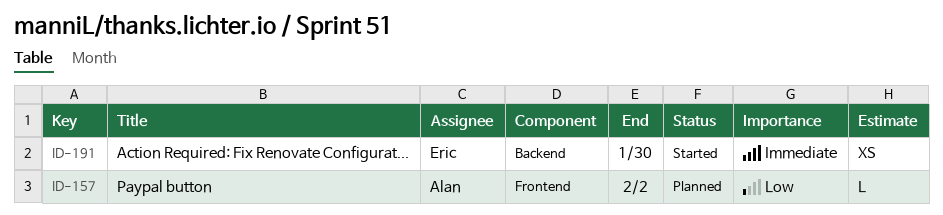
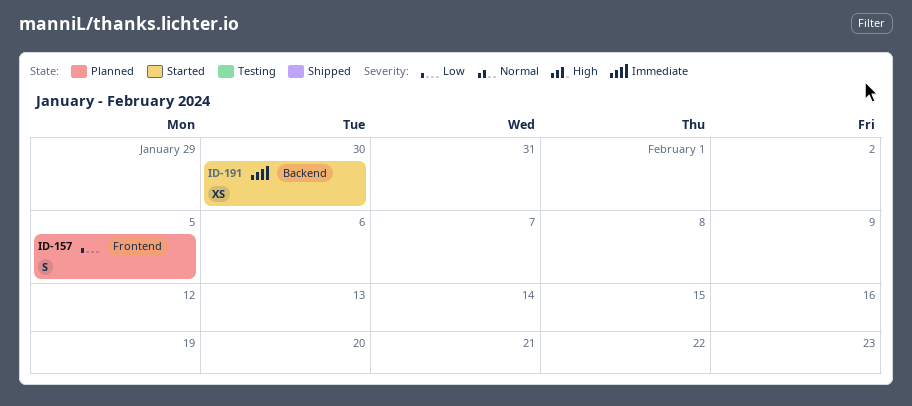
ID-157, estimate: L -> S
ID-157, due: Feb 2 -> Feb 5

